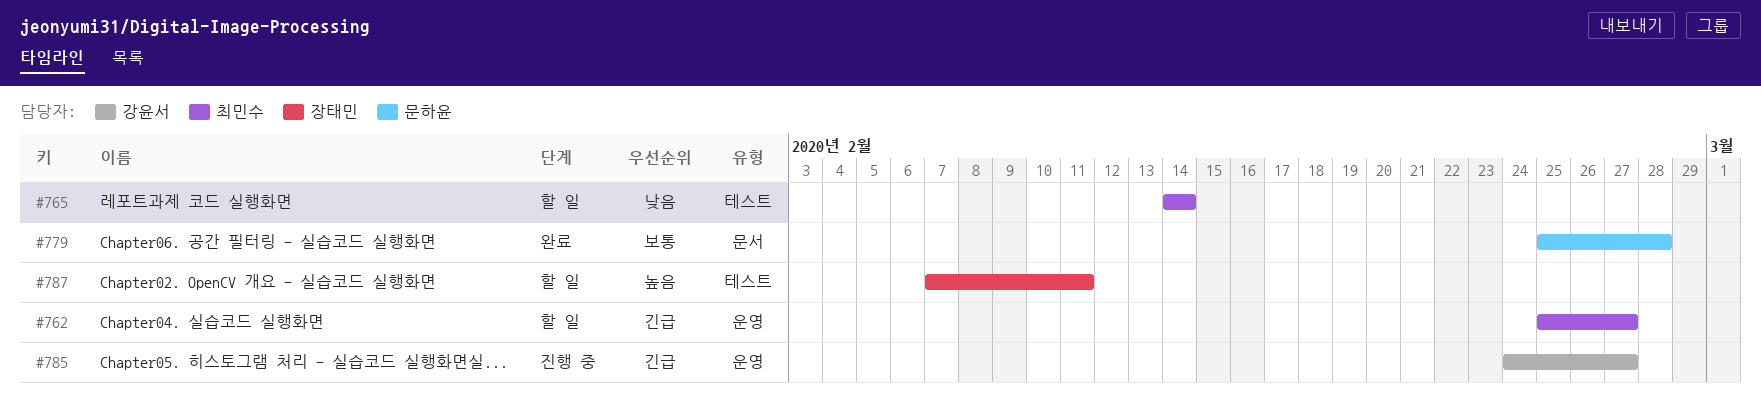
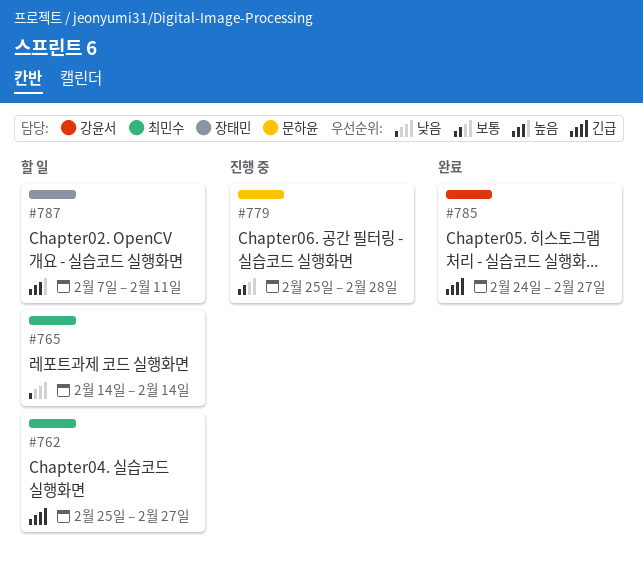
#779, status: 완료 -> 진행 중
#785, status: 진행 중 -> 완료

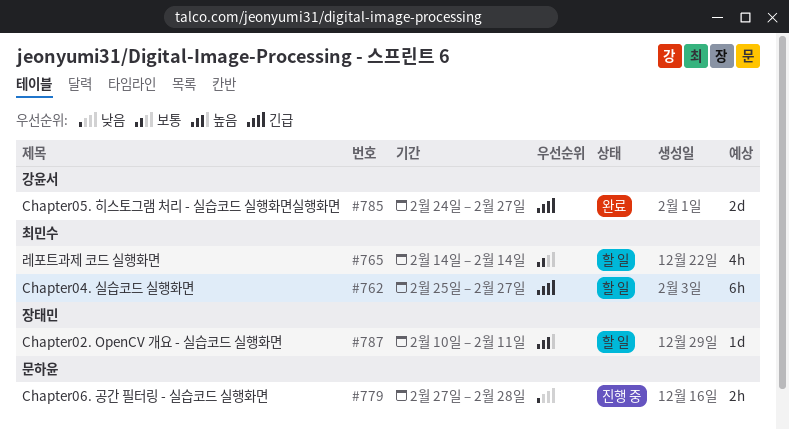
#765, priority: 낮음 -> 보통
#779, priority: 보통 -> 낮음
#779, start: Feb 25 -> Feb 27
#787, start: Feb 7 -> Feb 10

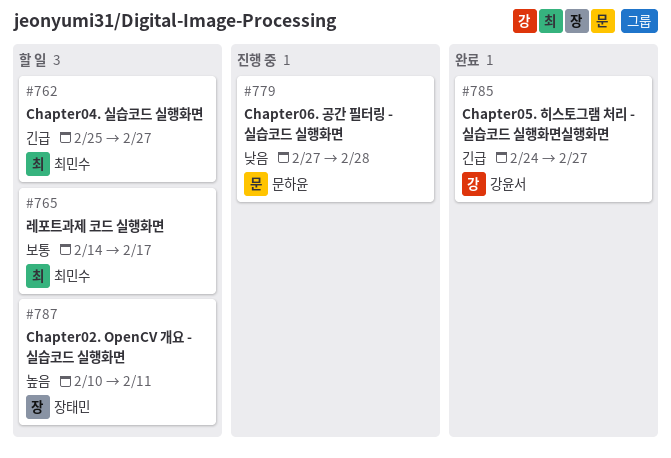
#765, due: Feb 14 -> Feb 17

